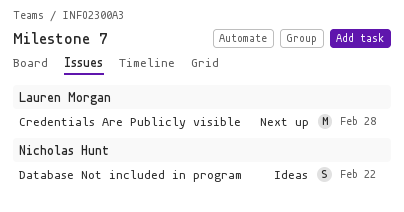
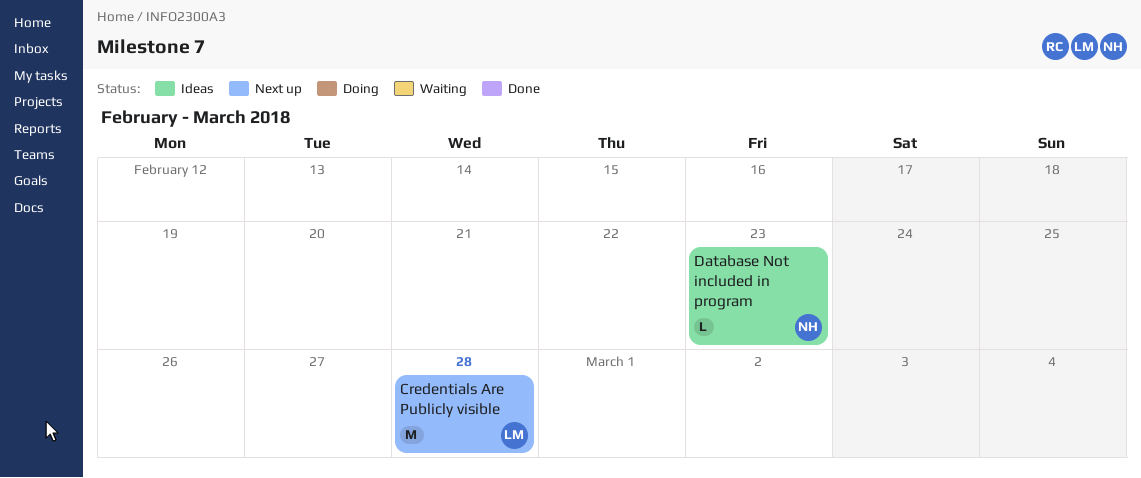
Database Not included in program, estimate: S -> L
Database Not included in program, due: Feb 22 -> Feb 23

